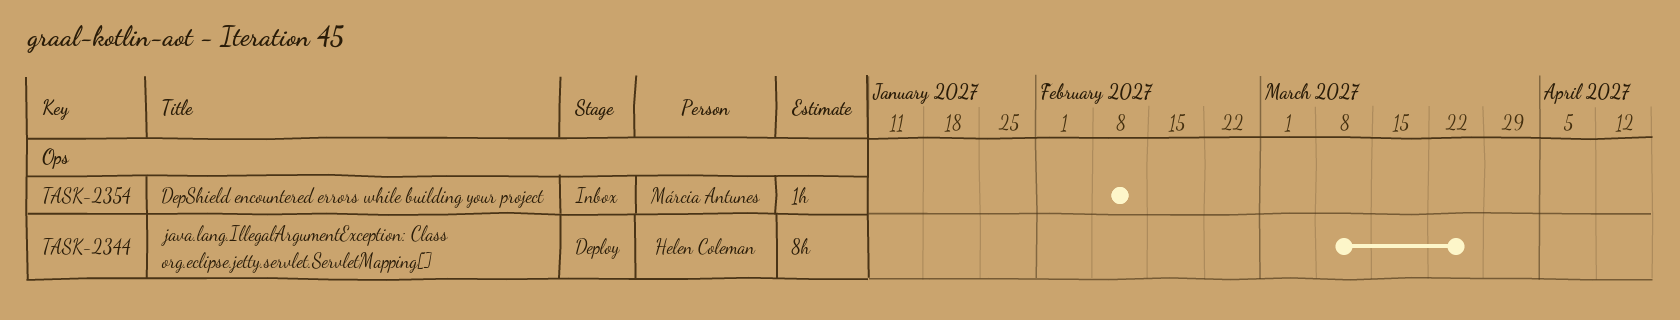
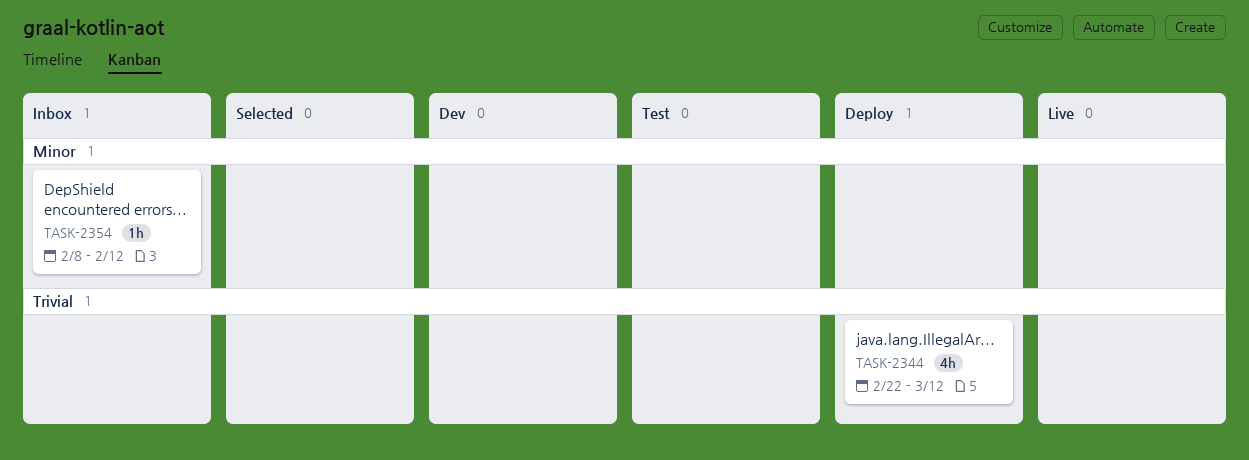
TASK-2344, estimate: 8h -> 4h
TASK-2344, start: Mar 8 -> Feb 22
TASK-2344, due: Mar 26 -> Mar 12

